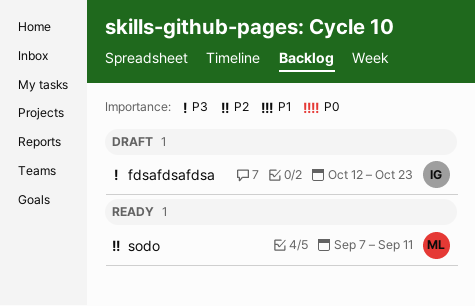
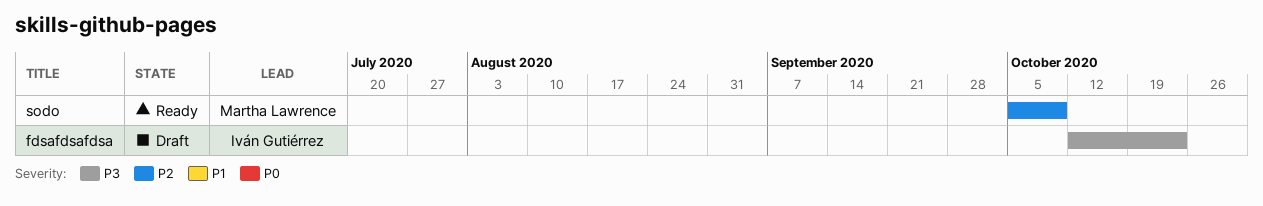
sodo, start: Sep 7 -> Oct 5
sodo, due: Sep 11 -> Oct 9

